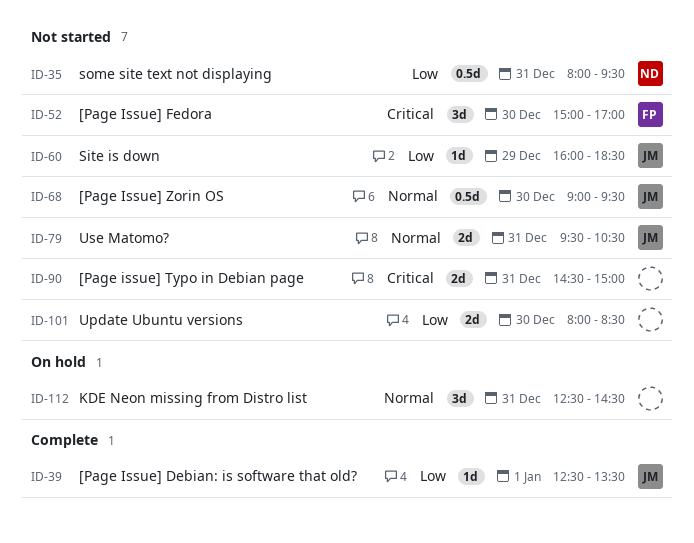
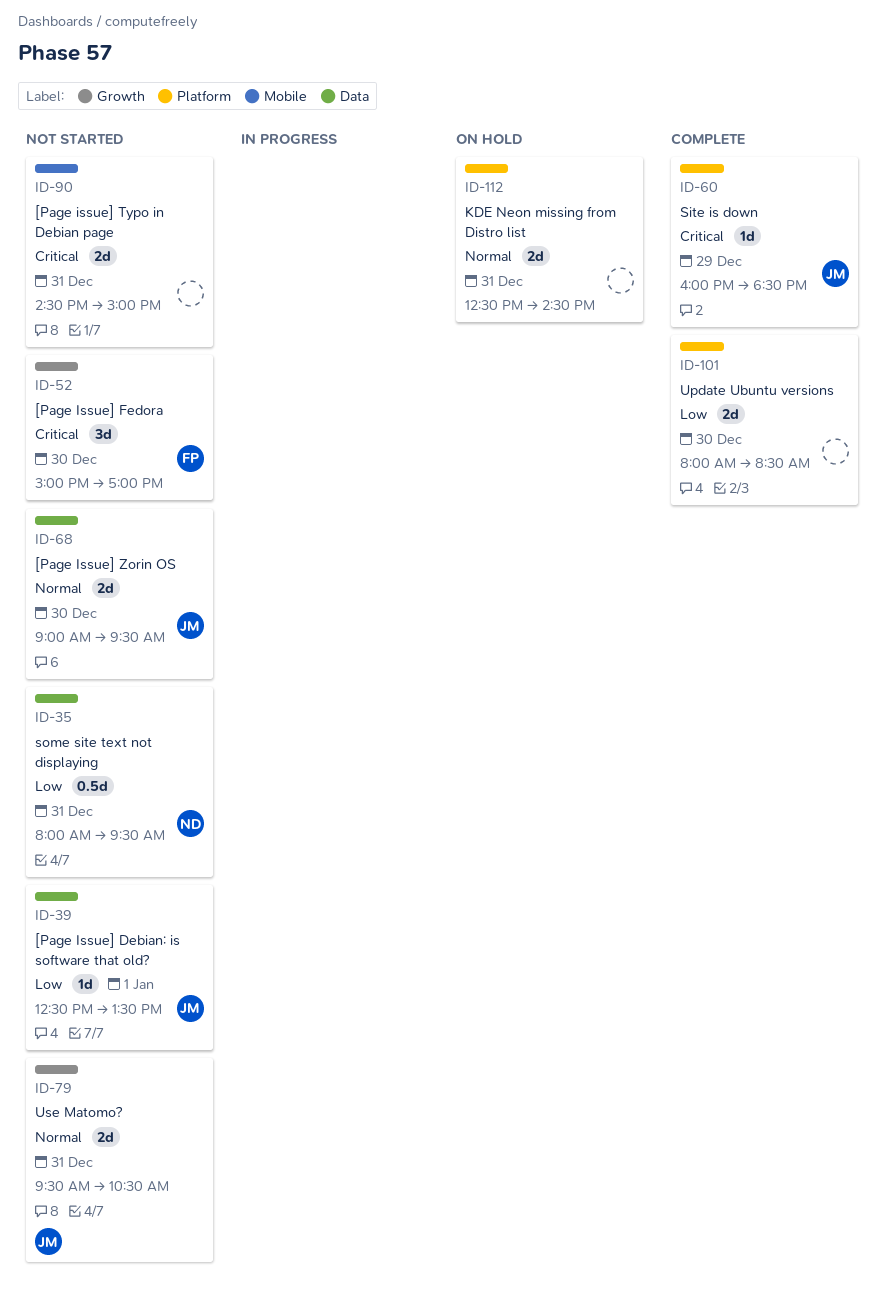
ID-39, status: Complete -> Not started
ID-60, status: Not started -> Complete
ID-60, priority: Low -> Critical
ID-68, estimate: 0.5d -> 2d
ID-101, status: Not started -> Complete
ID-112, estimate: 3d -> 2d

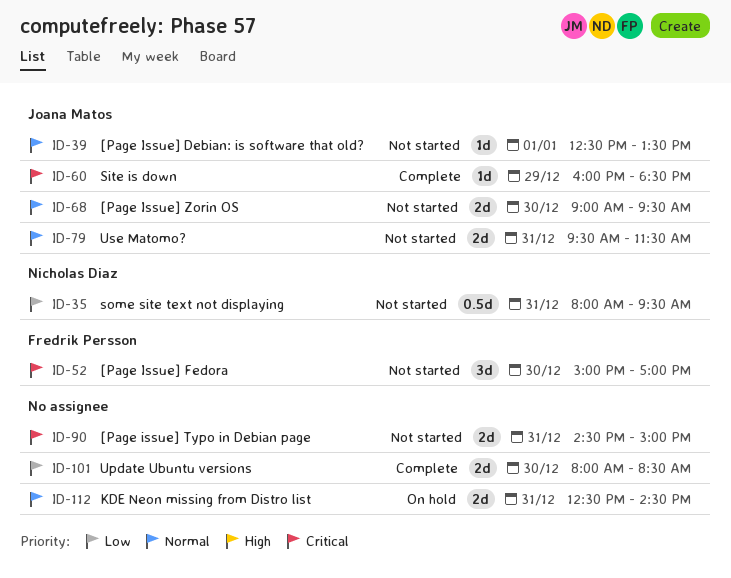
ID-39, priority: Low -> Normal
ID-79, ends: 10:30 -> 11:30

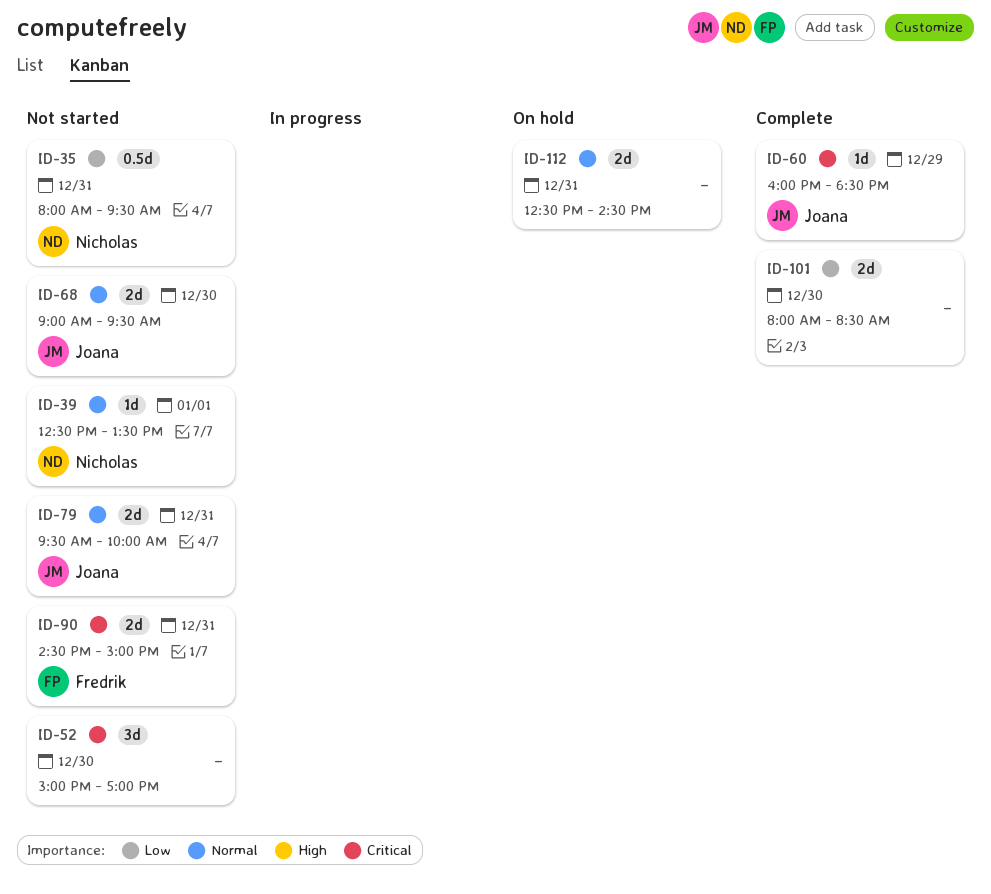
ID-39, owner: Joana Matos -> Nicholas Diaz
ID-52, owner: Fredrik Persson -> none
ID-79, ends: 11:30 -> 10:00
ID-90, owner: none -> Fredrik Persson

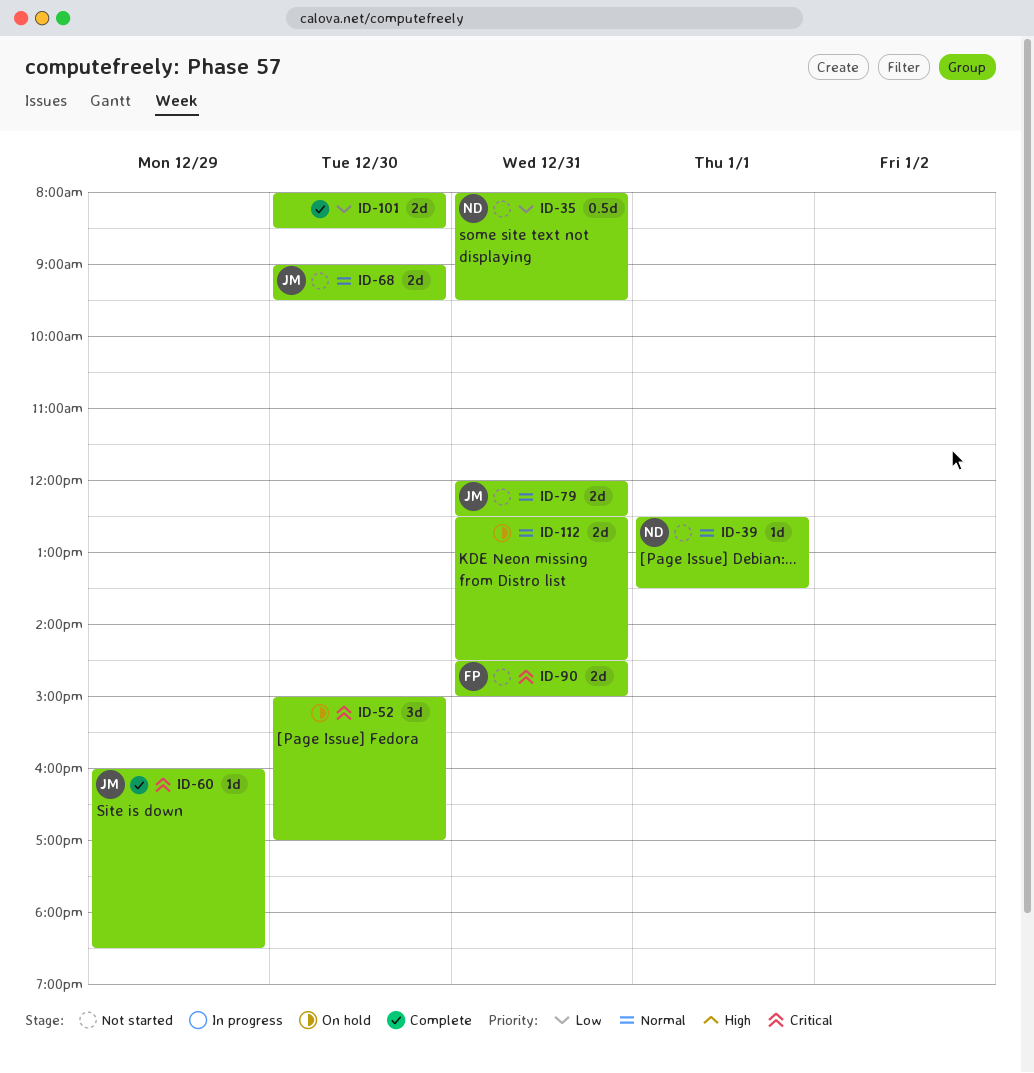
ID-52, status: Not started -> On hold
ID-79, begins: 09:30 -> 12:00
ID-79, ends: 10:00 -> 12:30

